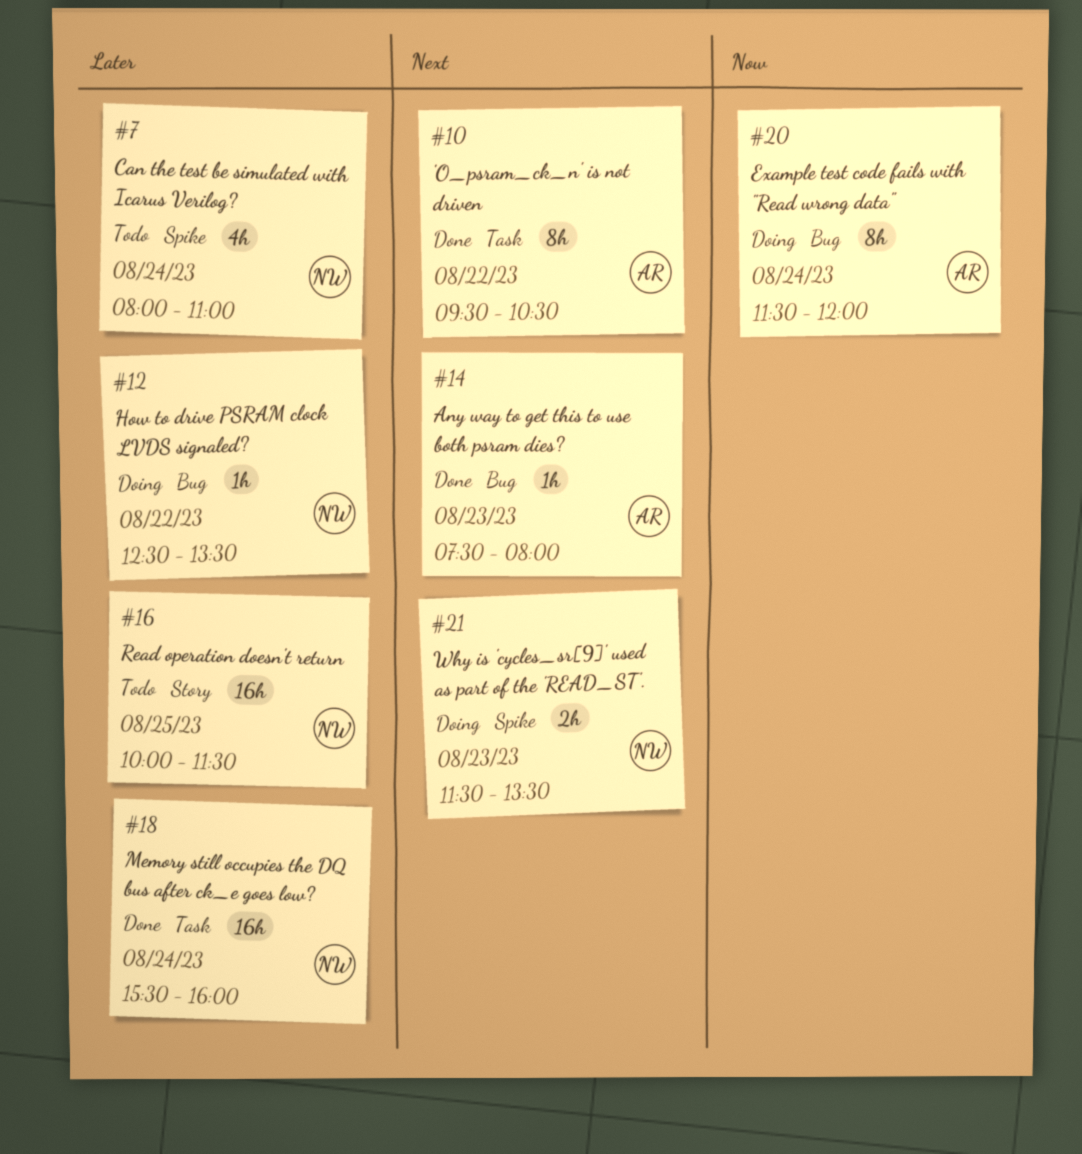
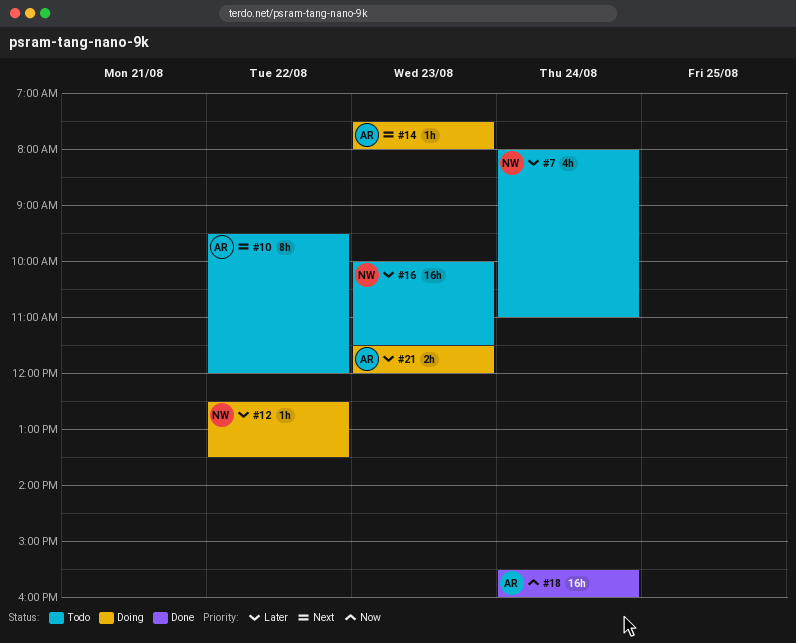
#10, status: Done -> Todo
#10, ends: 10:30 -> 12:00
#14, status: Done -> Doing
#16, day: Aug 25 -> Aug 23
#18, owner: NW -> AR
#18, priority: Later -> Now
#20: present -> none
#21, owner: NW -> AR
#21, priority: Next -> Later
#21, ends: 13:30 -> 12:00

